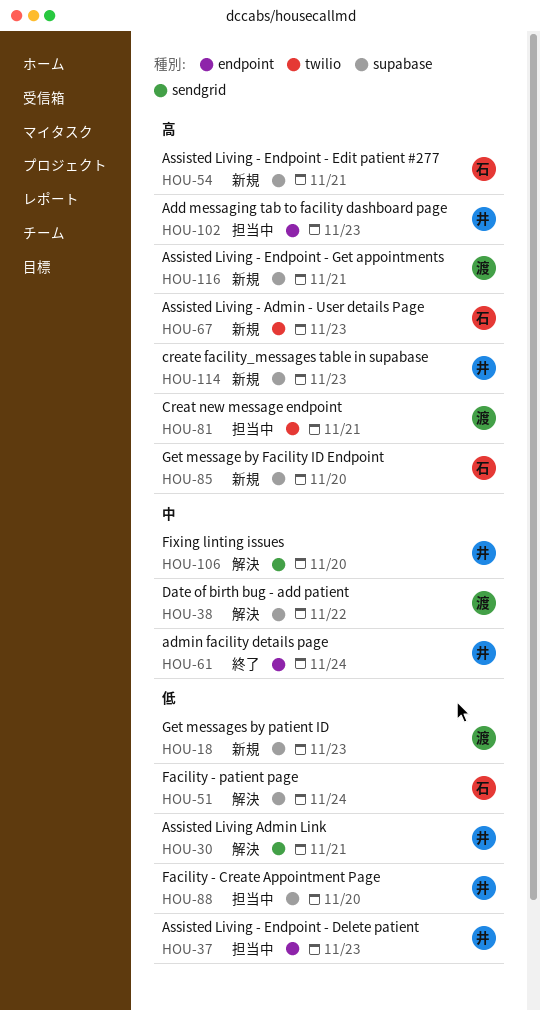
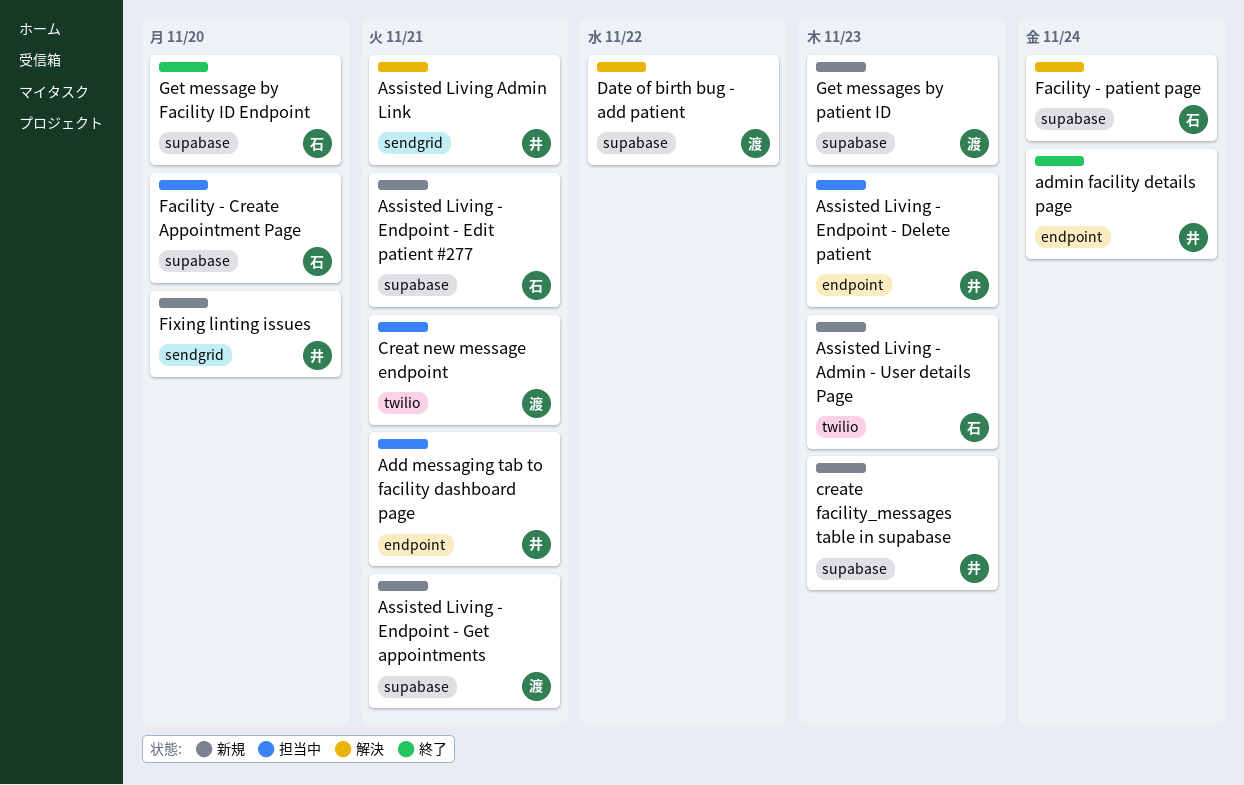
Add messaging tab to facility dashboard page, due: Nov 23 -> Nov 21
Facility - Create Appointment Page, owner: 井 -> 石
Fixing linting issues, status: 解決 -> 新規
Get message by Facility ID Endpoint, status: 新規 -> 終了

